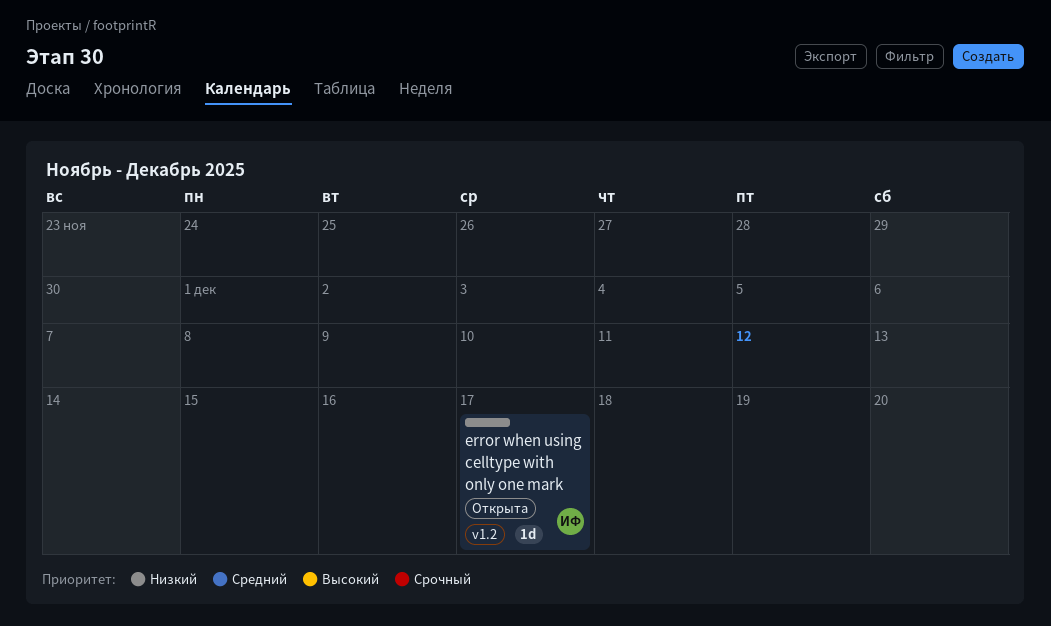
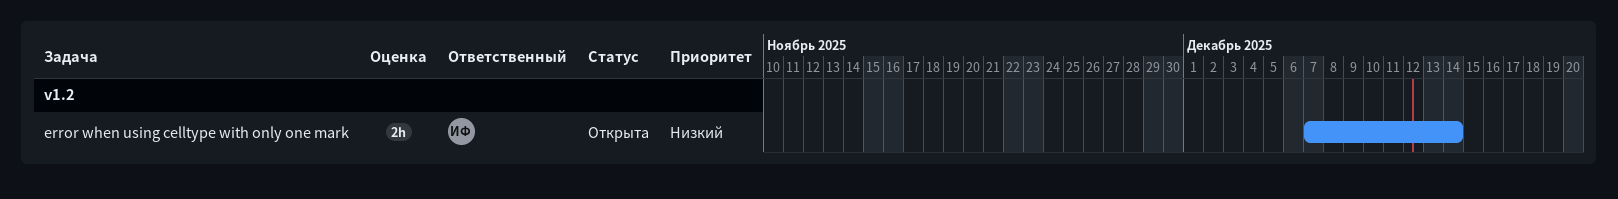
error when using celltype with only one mark, estimate: 1d -> 2h
error when using celltype with only one mark, due: Dec 17 -> Dec 14

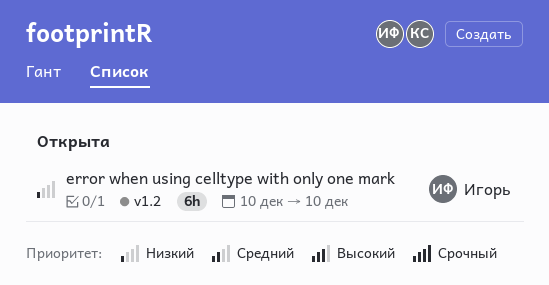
error when using celltype with only one mark, estimate: 2h -> 6h
error when using celltype with only one mark, start: Dec 7 -> Dec 10
error when using celltype with only one mark, due: Dec 14 -> Dec 10

